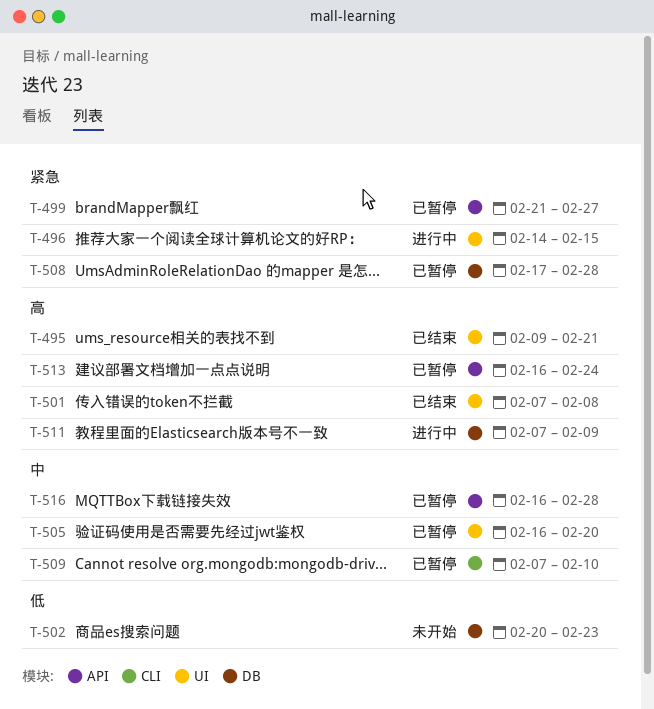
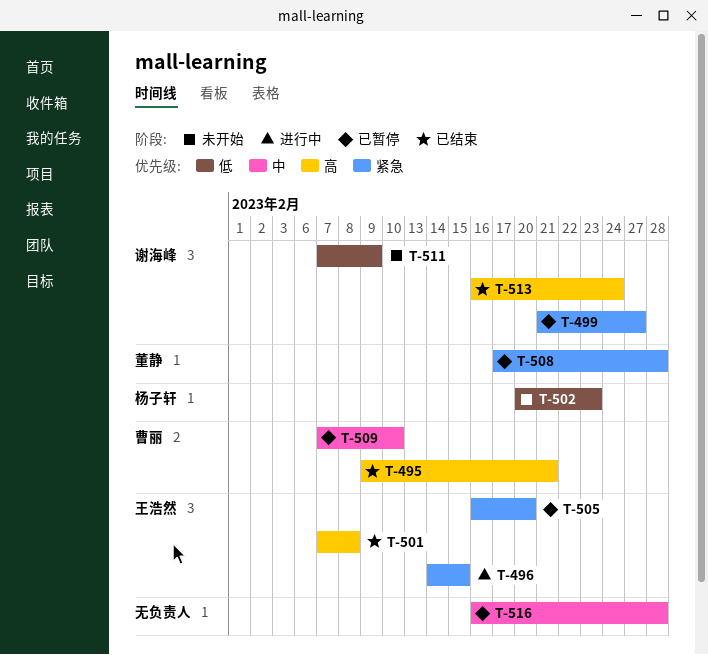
T-505, priority: 中 -> 紧急
T-511, status: 进行中 -> 未开始
T-511, priority: 高 -> 低
T-513, status: 已暂停 -> 已结束

